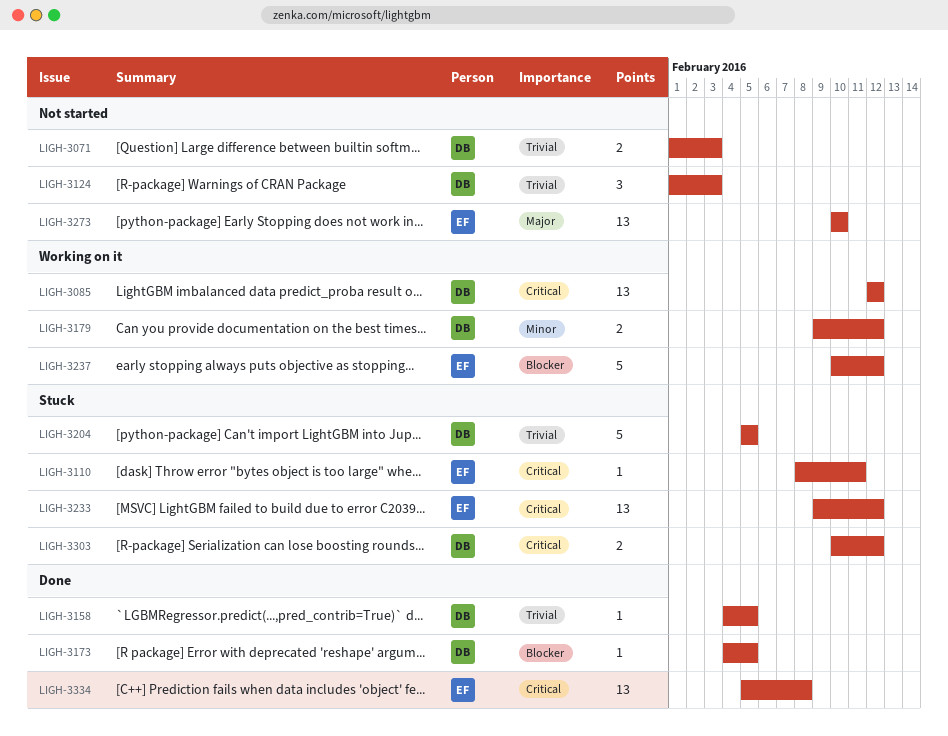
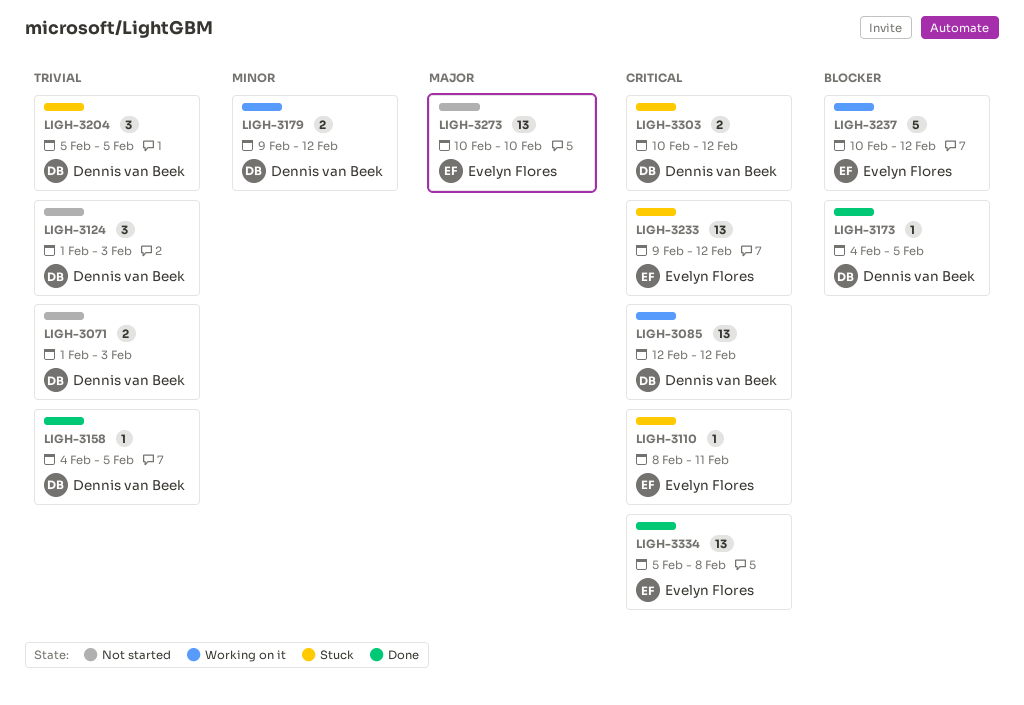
LIGH-3204, estimate: 5 -> 3

